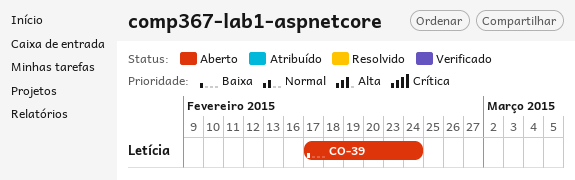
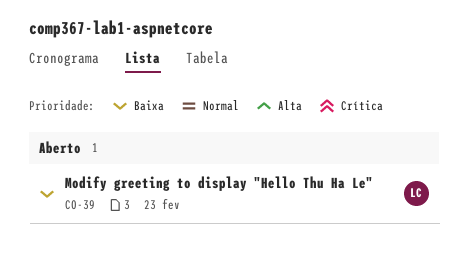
CO-39, due: Feb 24 -> Feb 23

